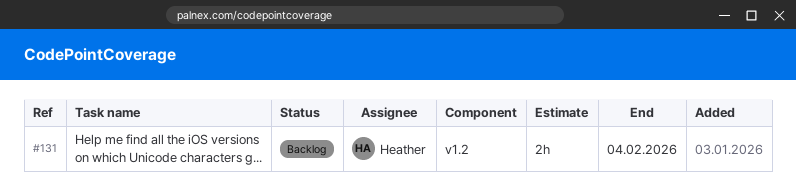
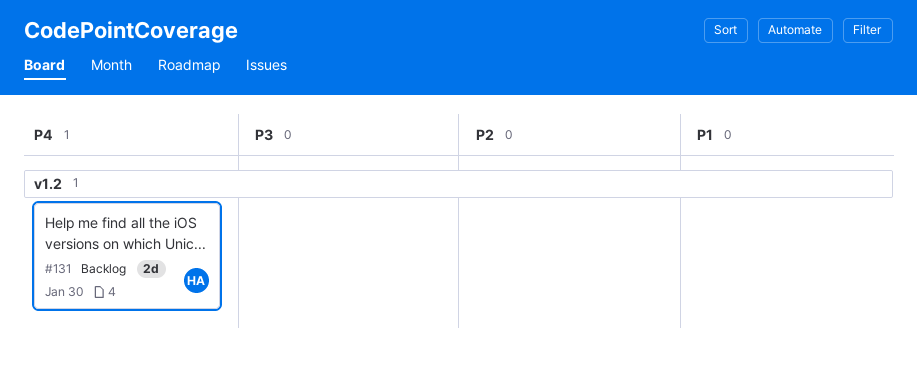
#131, estimate: 2h -> 2d
#131, due: Feb 4 -> Jan 30

